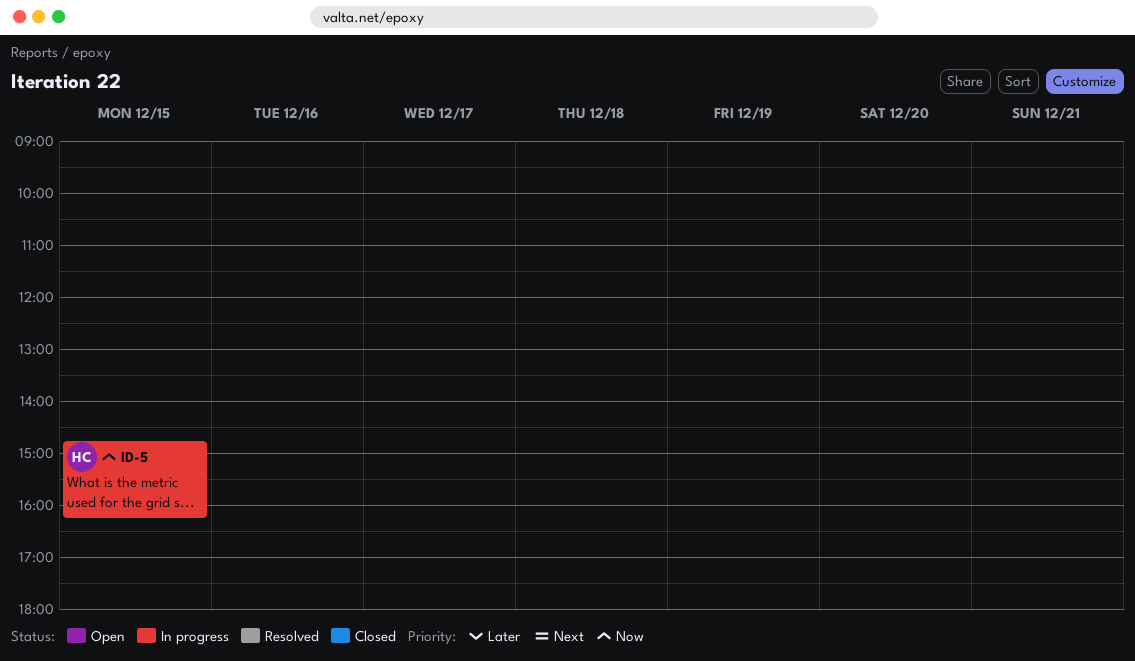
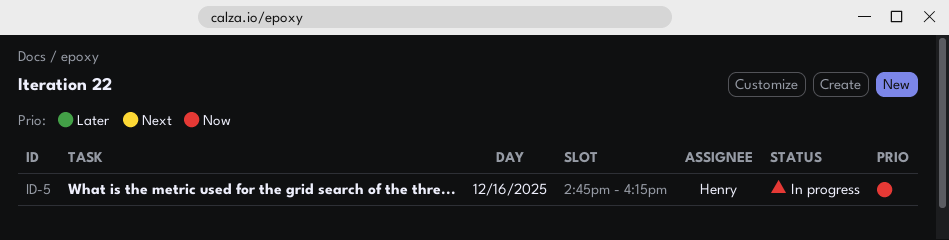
ID-5, day: Dec 15 -> Dec 16

